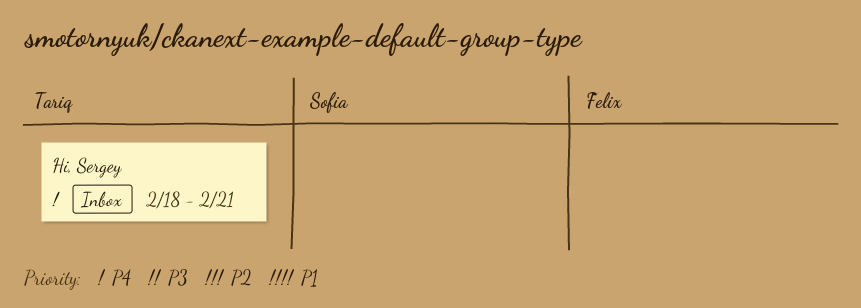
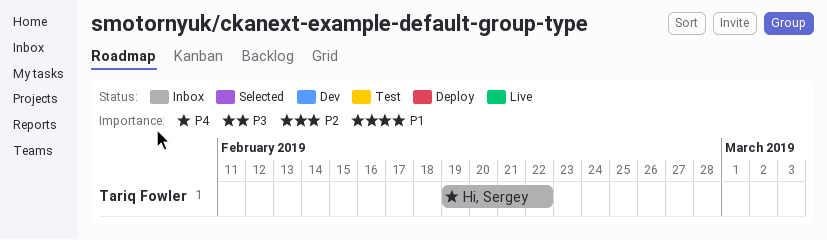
Hi, Sergey, start: Feb 18 -> Feb 19
Hi, Sergey, due: Feb 21 -> Feb 22

